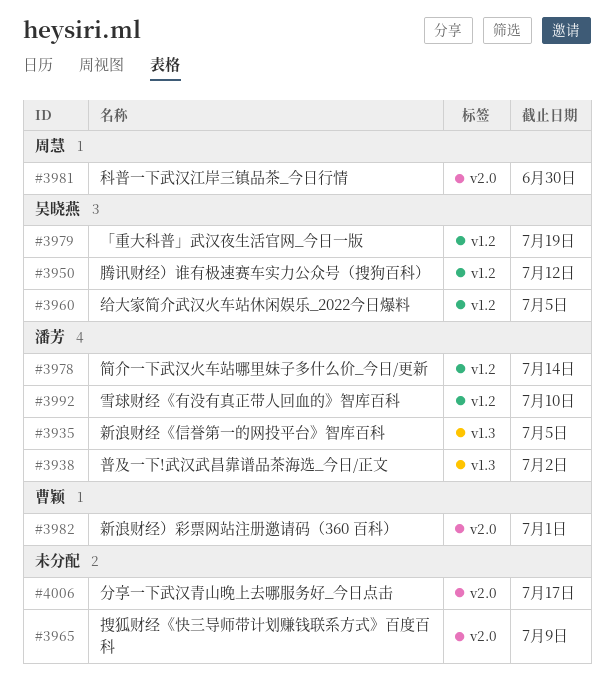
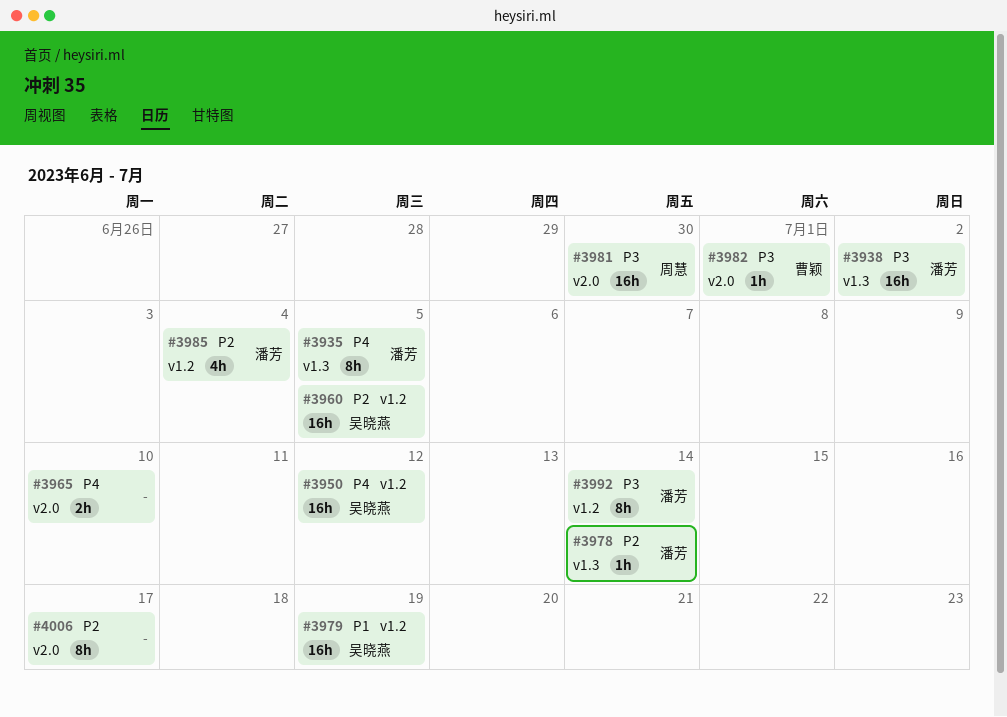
#3965, due: Jul 9 -> Jul 10
#3978, label: v1.2 -> v1.3
#3985: none -> present
#3992, due: Jul 10 -> Jul 14

